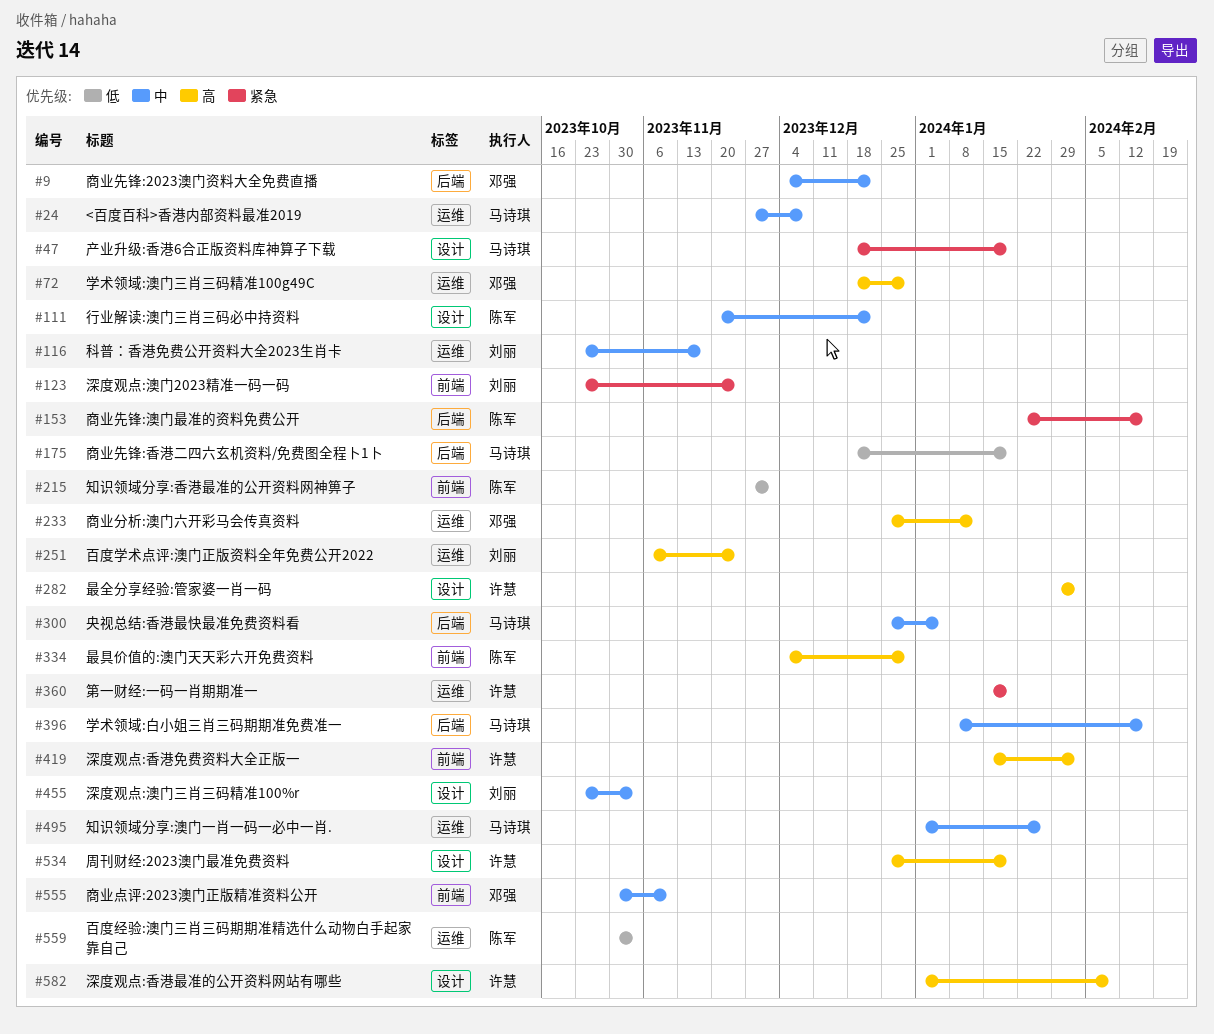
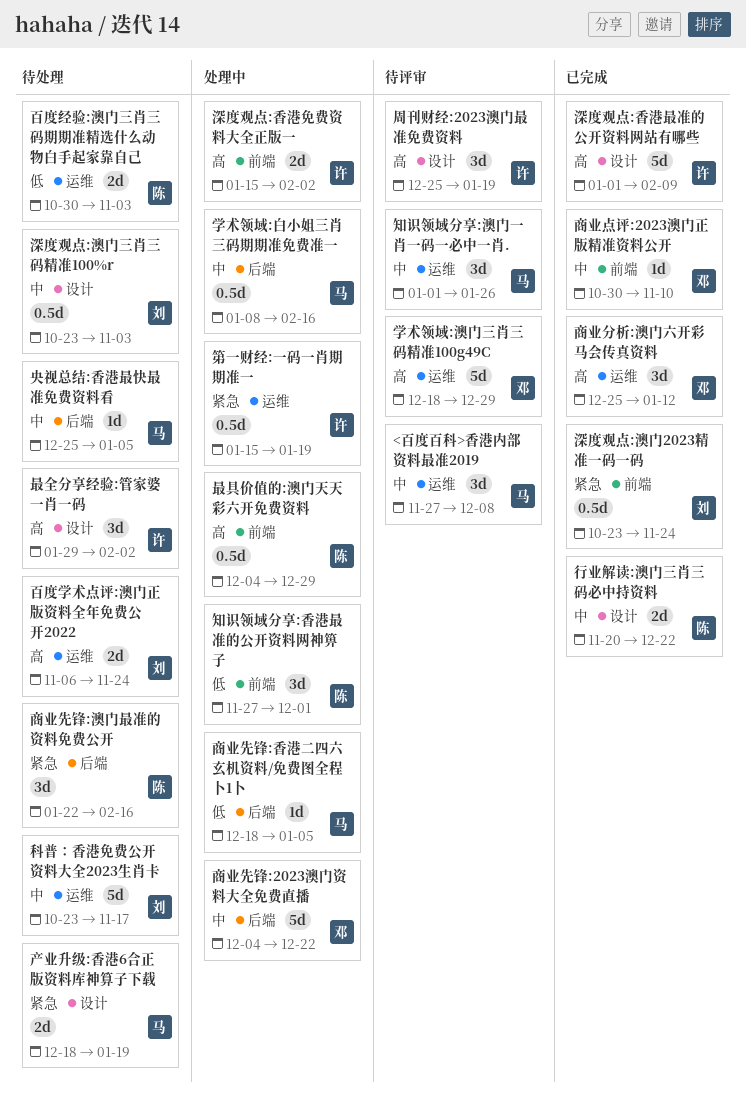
商业先锋:香港二四六玄机资料/免费图全程卜1卜, due: Jan 19 -> Jan 5

